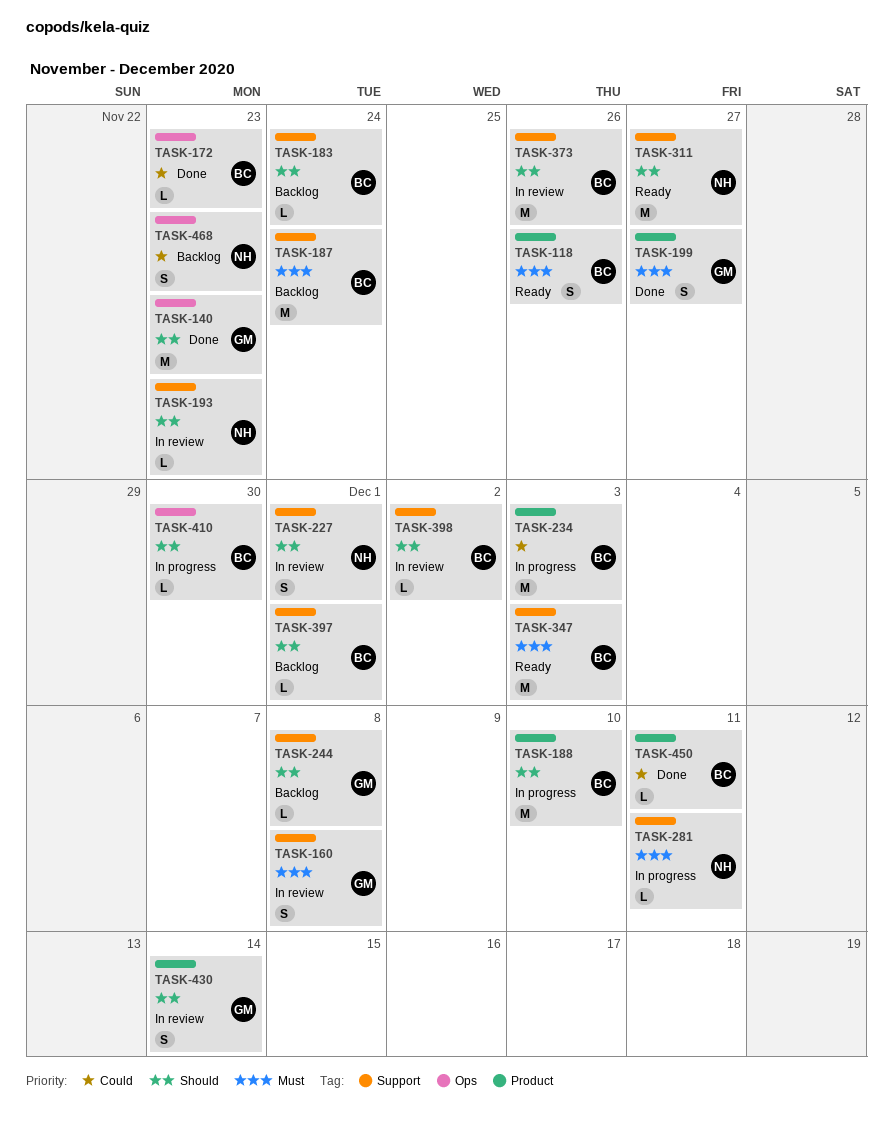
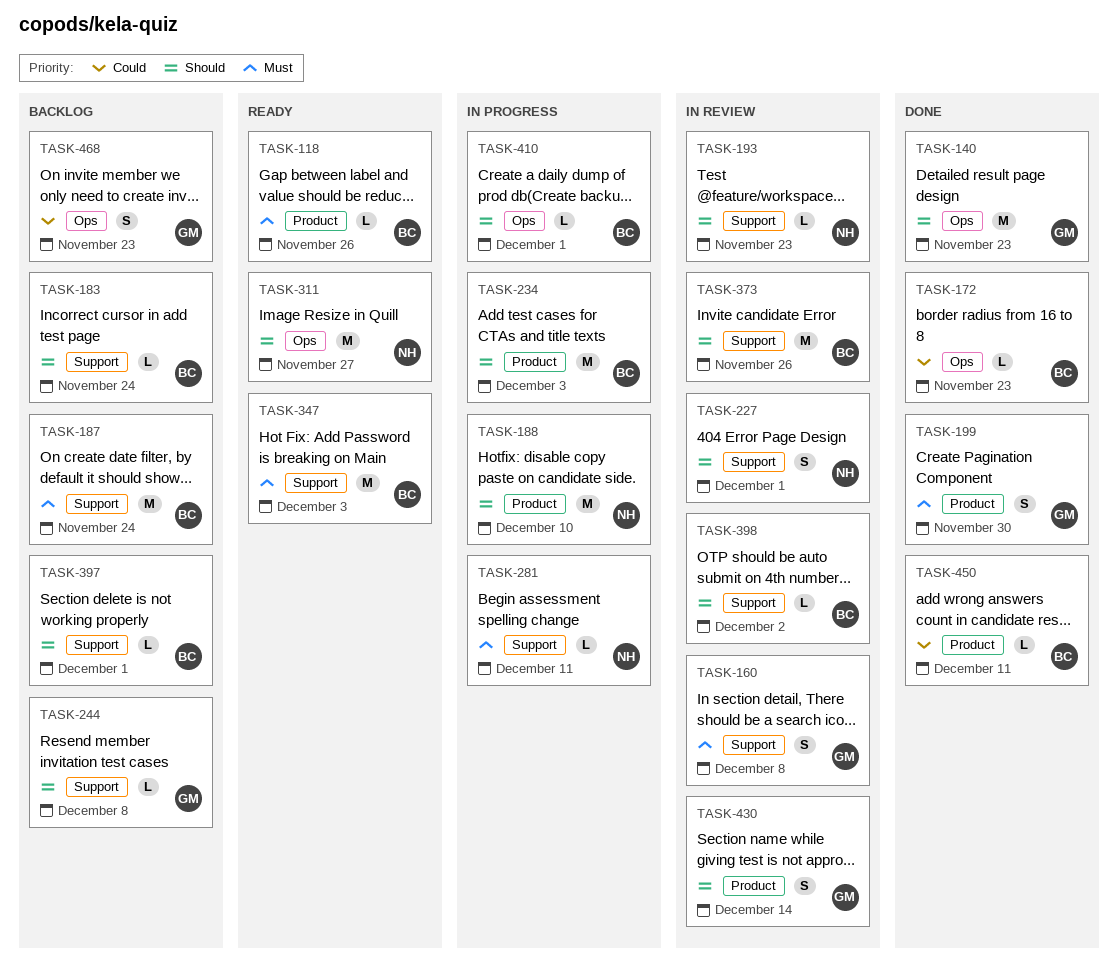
TASK-118, estimate: S -> L
TASK-188, owner: BC -> NH
TASK-199, due: Nov 27 -> Nov 30
TASK-234, priority: Could -> Should
TASK-311, label: Support -> Ops
TASK-410, due: Nov 30 -> Dec 1
TASK-468, owner: NH -> GM

